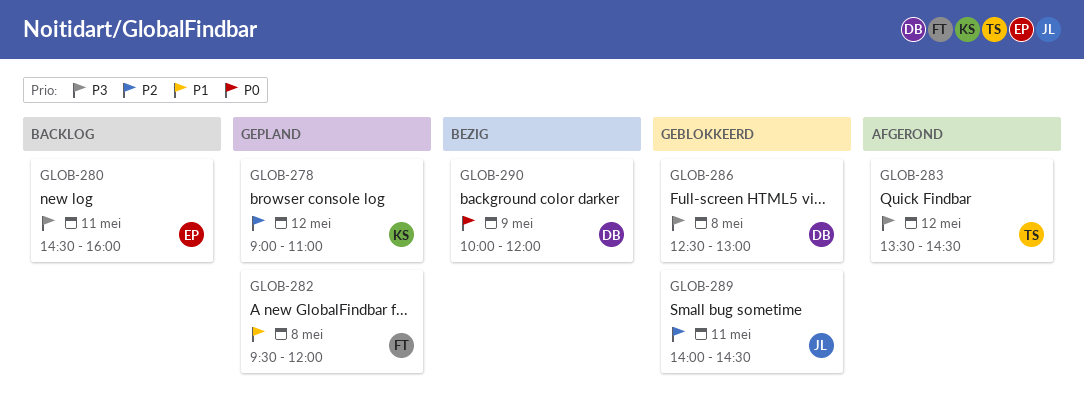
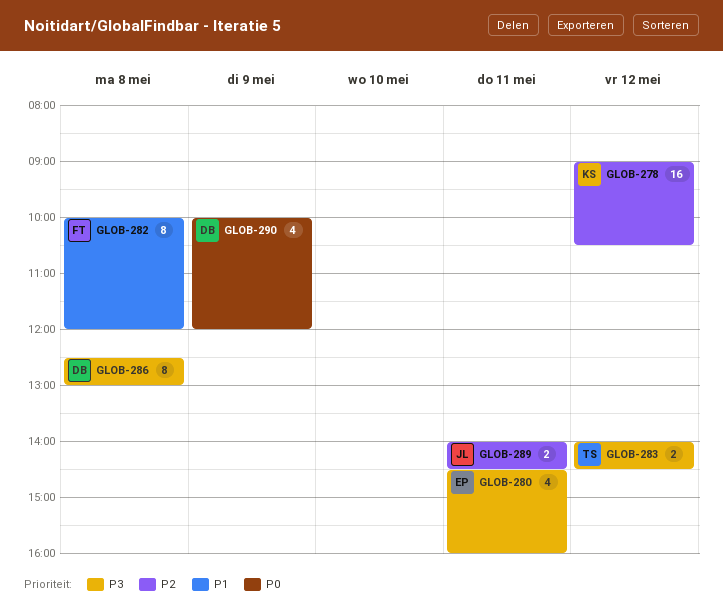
GLOB-278, ends: 11:00 -> 10:30
GLOB-282, begins: 09:30 -> 10:00
GLOB-283, begins: 13:30 -> 14:00

